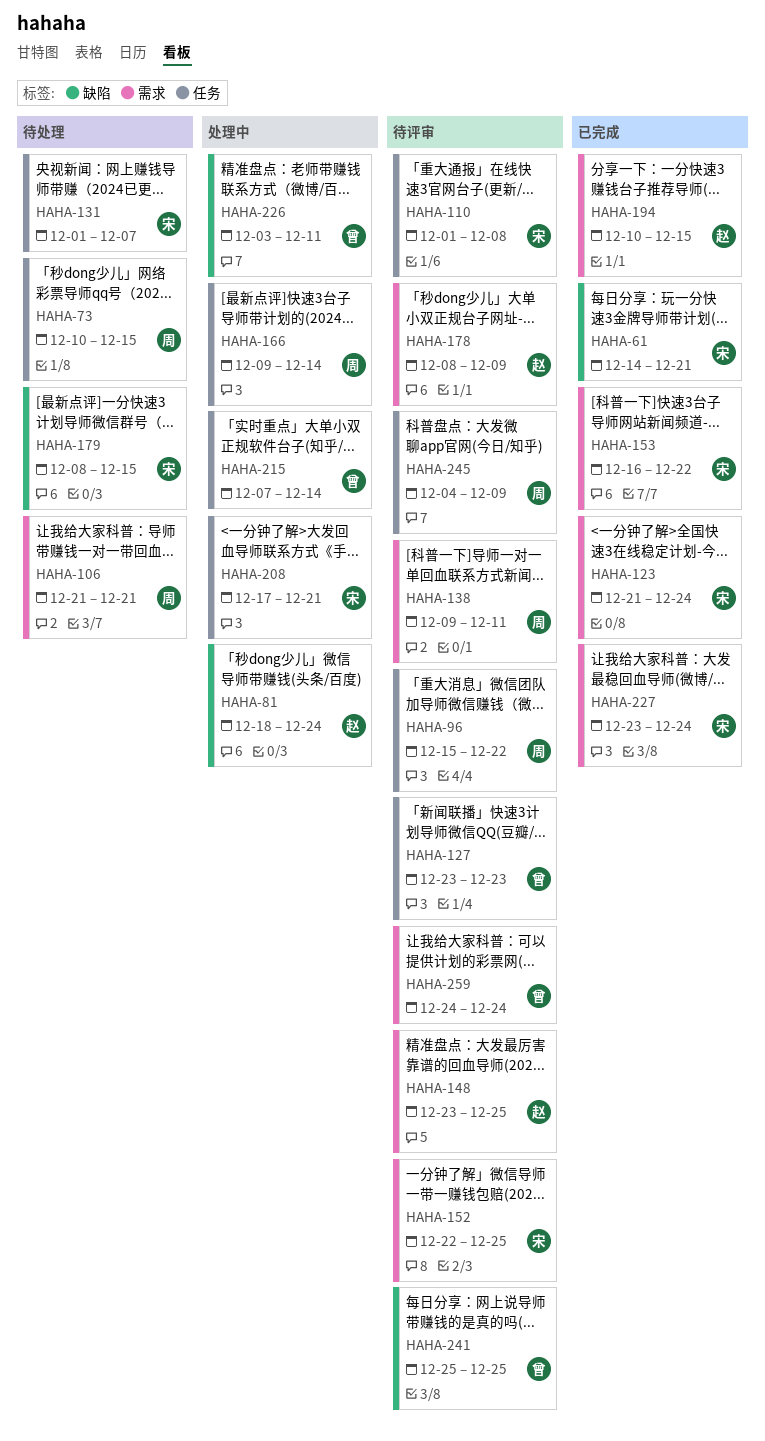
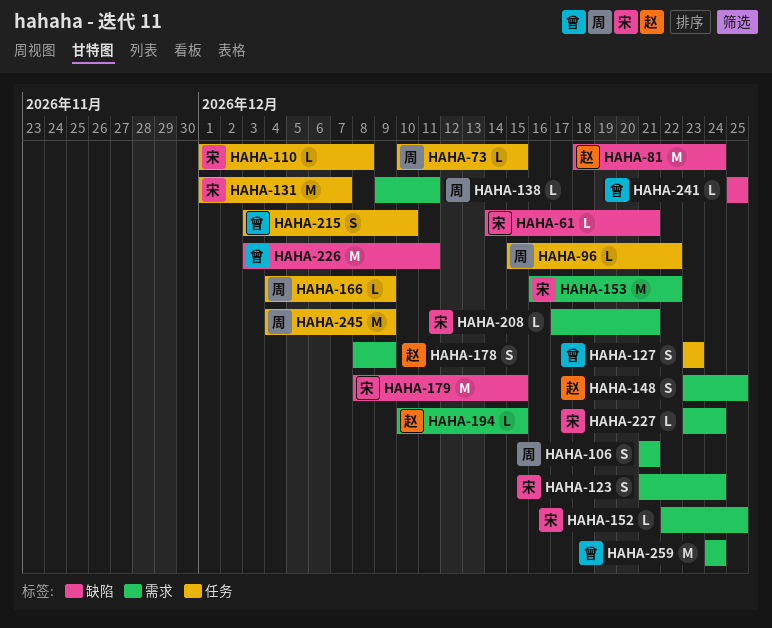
HAHA-166, start: Dec 9 -> Dec 4
HAHA-166, due: Dec 14 -> Dec 9
HAHA-208, label: 任务 -> 需求
HAHA-215, start: Dec 7 -> Dec 3
HAHA-215, due: Dec 14 -> Dec 10

